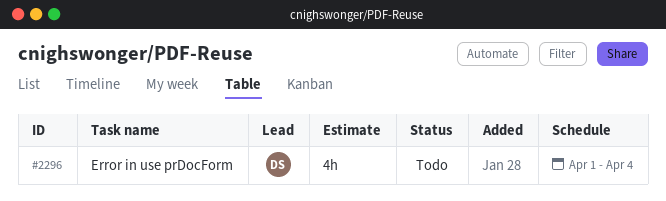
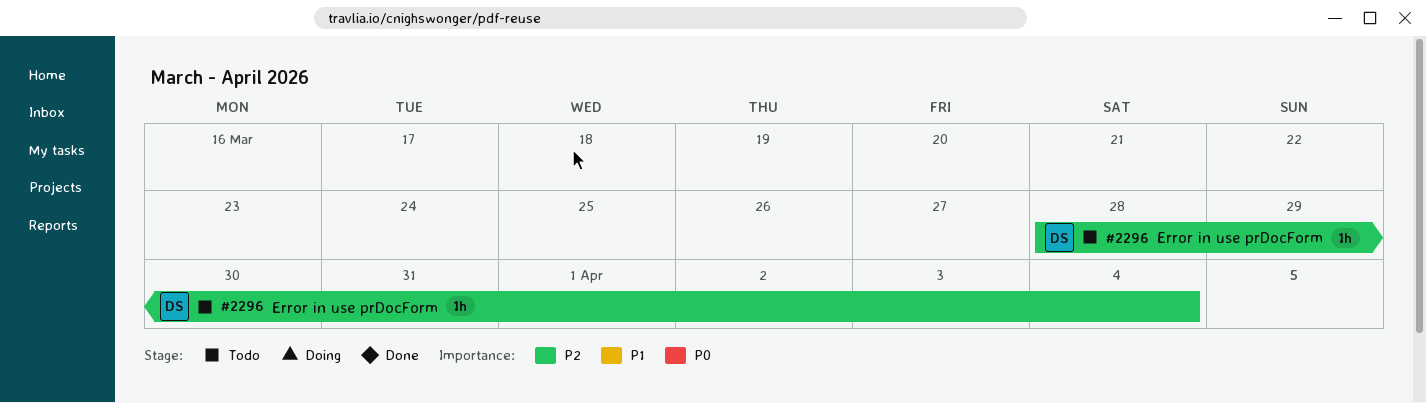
#2296, estimate: 4h -> 1h
#2296, start: Apr 1 -> Mar 28

